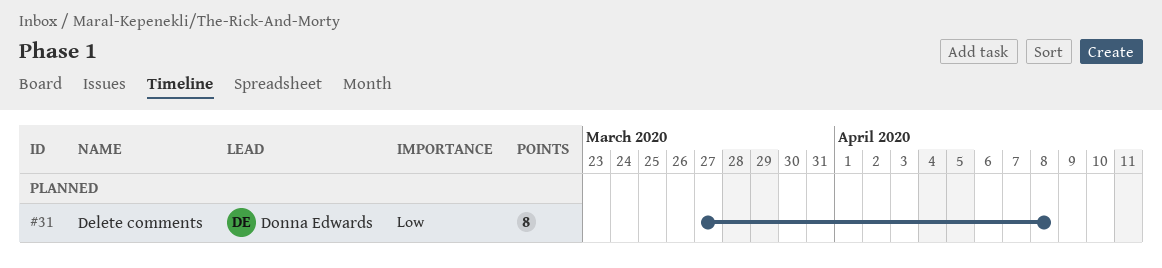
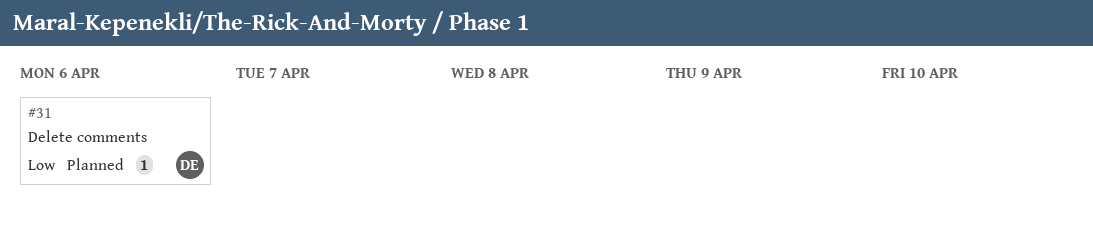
#31, estimate: 8 -> 1
#31, due: Apr 8 -> Apr 6

